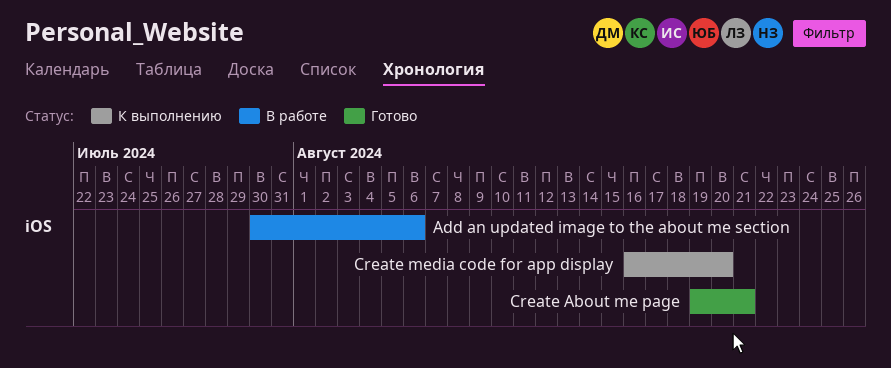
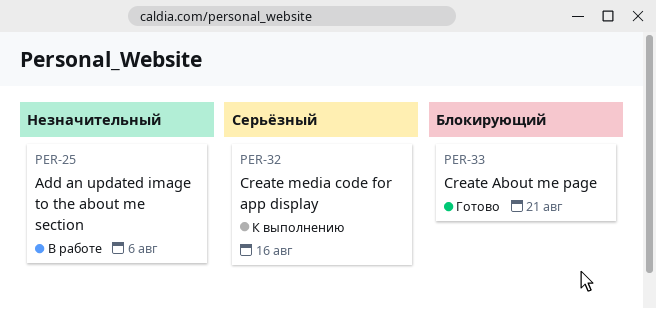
Create media code for app display, due: Aug 20 -> Aug 16

